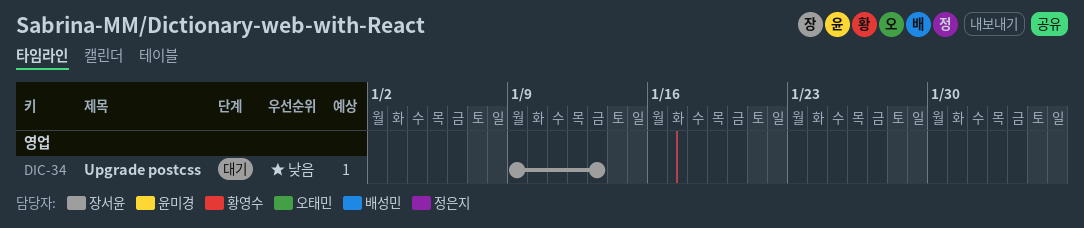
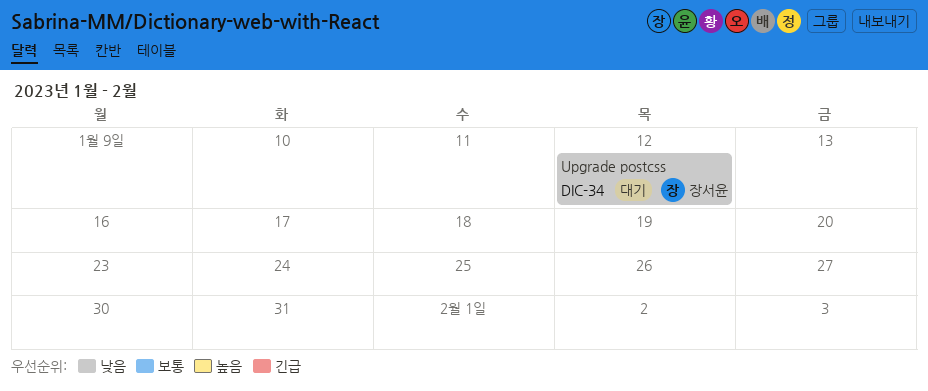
DIC-34, due: Jan 13 -> Jan 12

